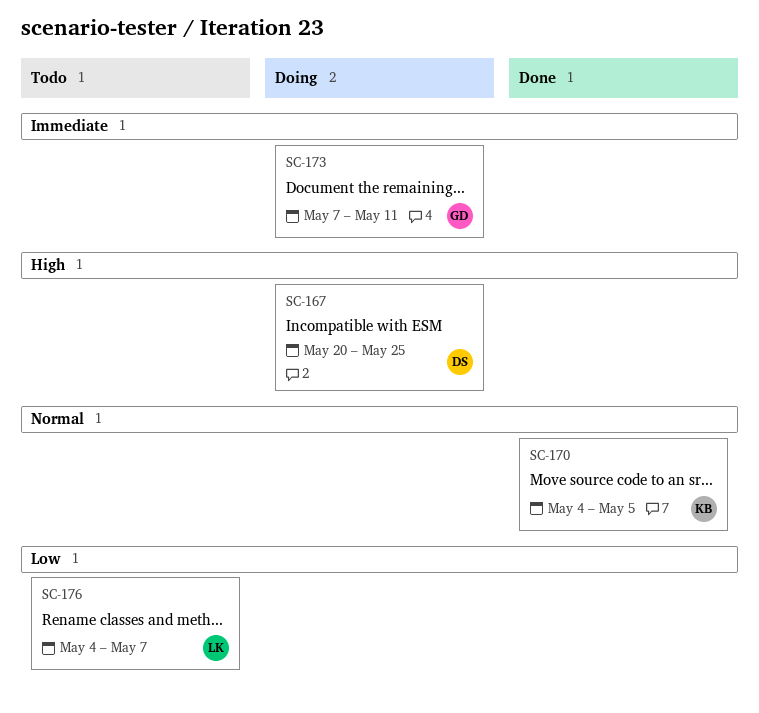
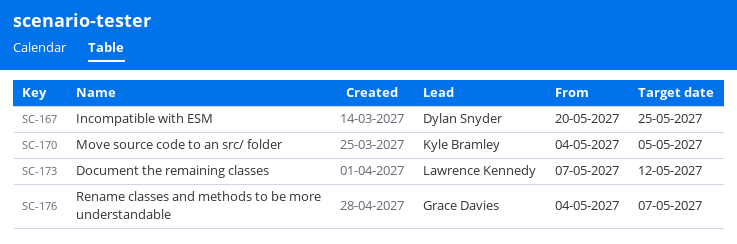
SC-173, owner: Grace Davies -> Lawrence Kennedy
SC-173, due: May 11 -> May 12
SC-176, owner: Lawrence Kennedy -> Grace Davies

